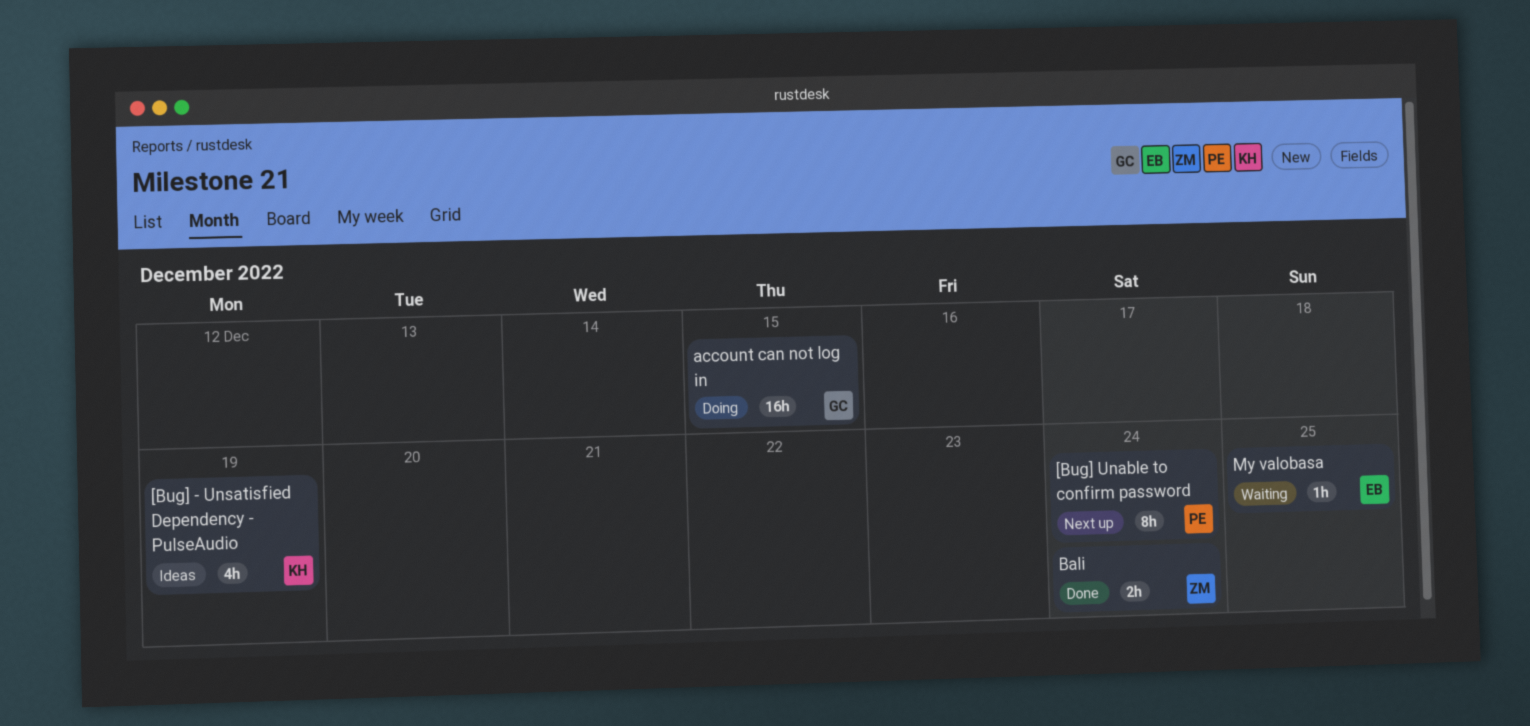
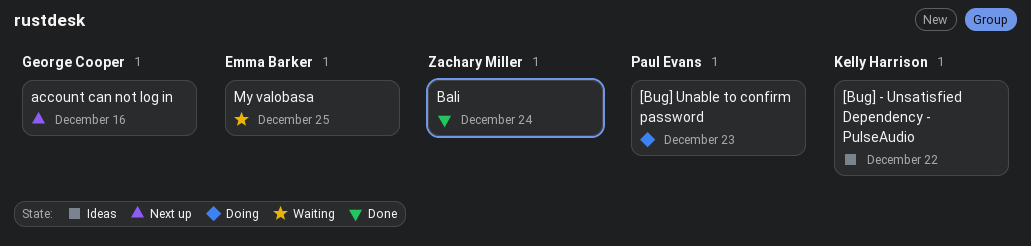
[Bug] - Unsatisfied Dependency - PulseAudio, due: Dec 19 -> Dec 22
[Bug] Unable to confirm password, status: Next up -> Doing
[Bug] Unable to confirm password, due: Dec 24 -> Dec 23
account can not log in, status: Doing -> Next up
account can not log in, due: Dec 15 -> Dec 16

